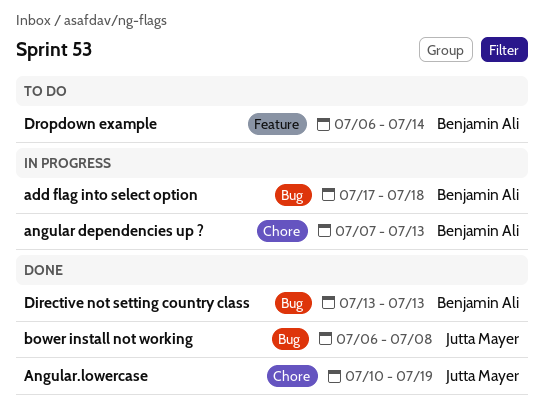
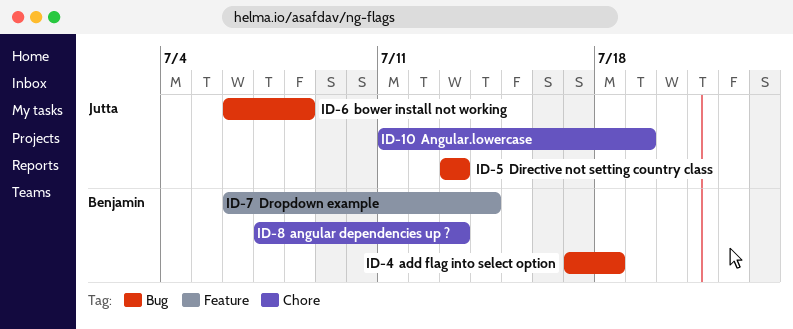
Angular.lowercase, start: Jul 10 -> Jul 11
Directive not setting country class, owner: Benjamin Ali -> Jutta Mayer

